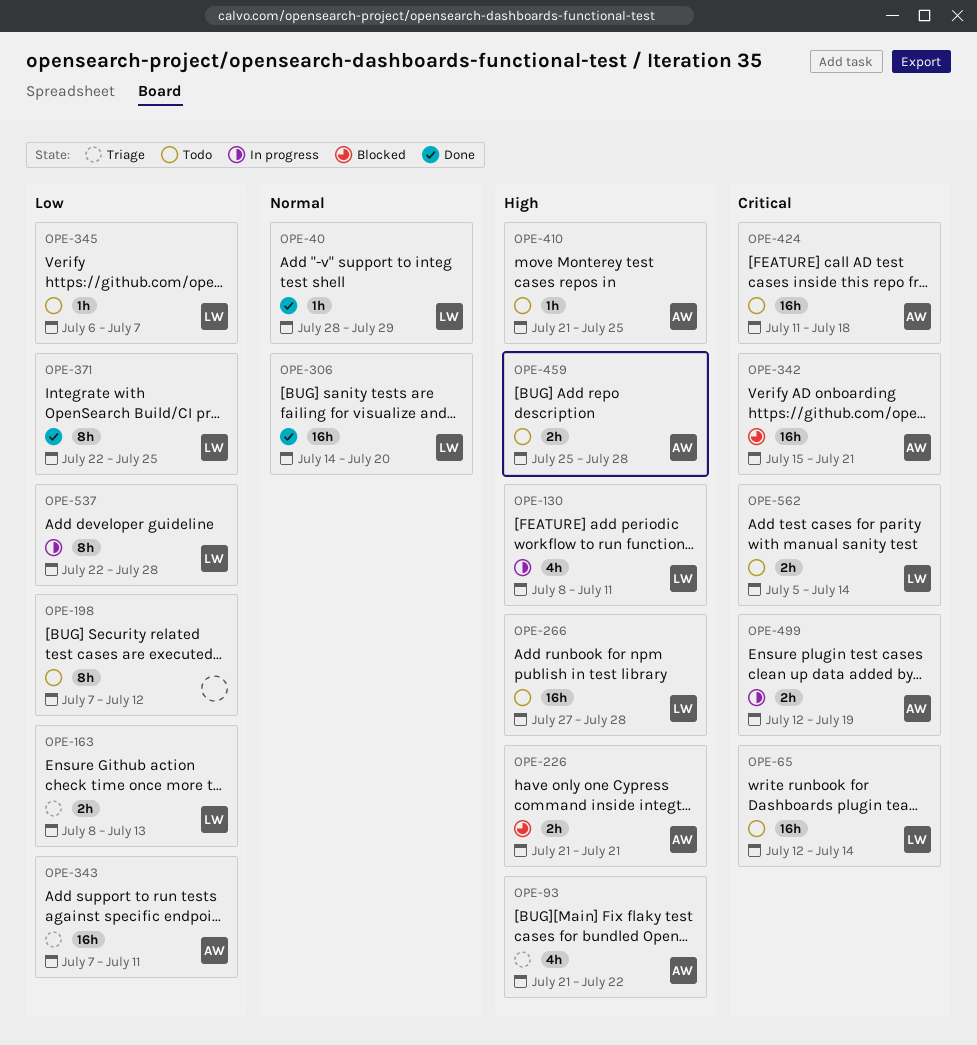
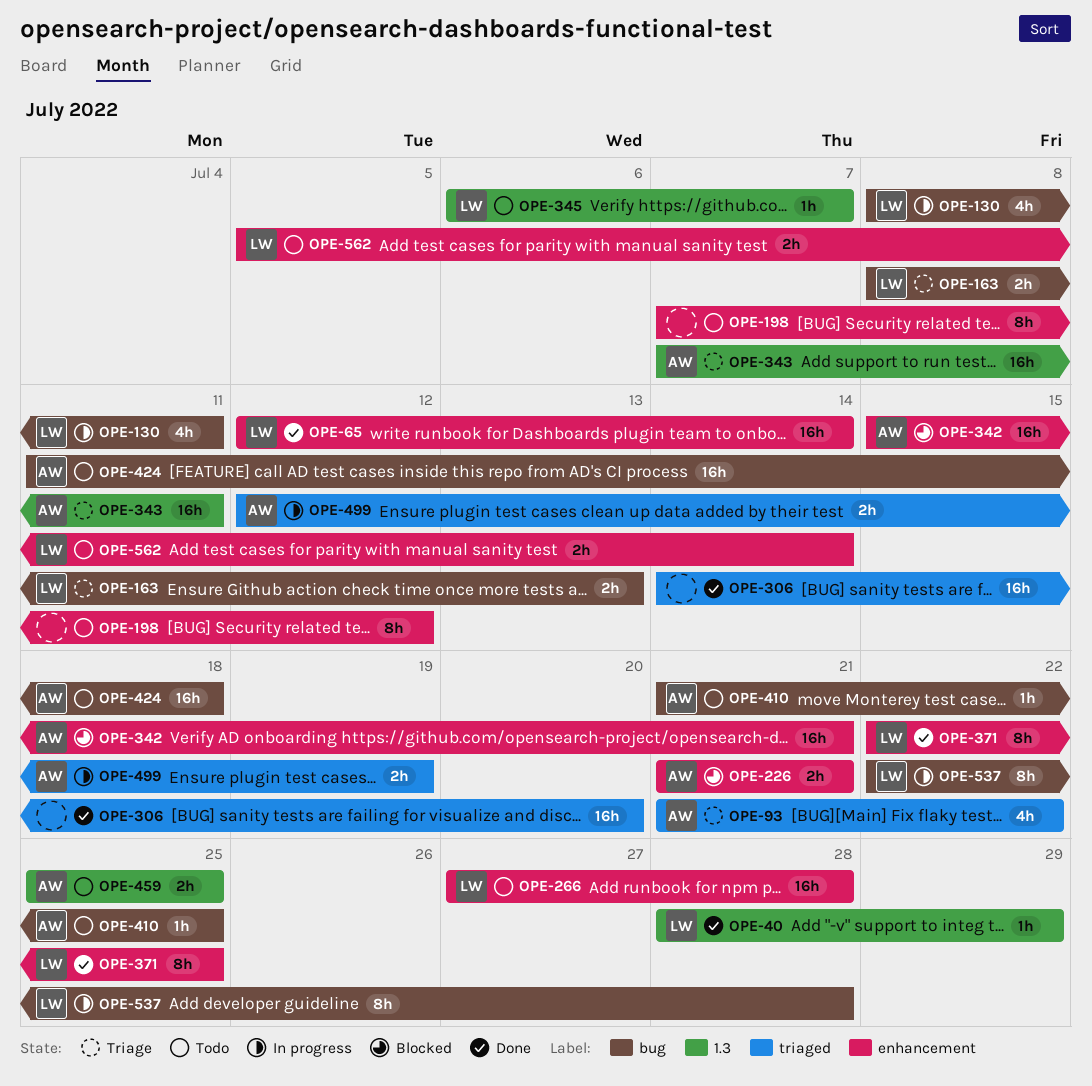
OPE-65, status: Todo -> Done
OPE-306, owner: LW -> none
OPE-459, due: Jul 28 -> Jul 25

